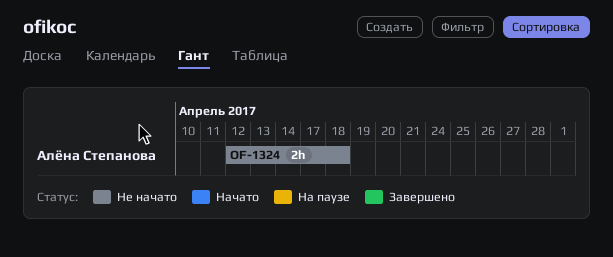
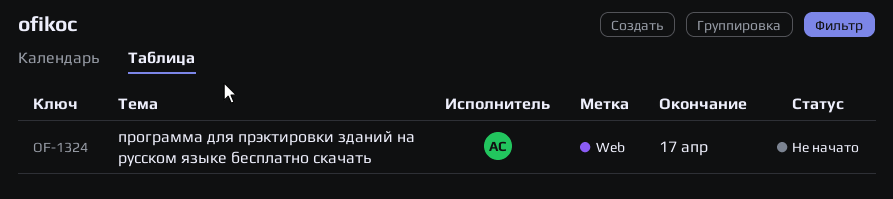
OF-1324, due: Apr 18 -> Apr 17

